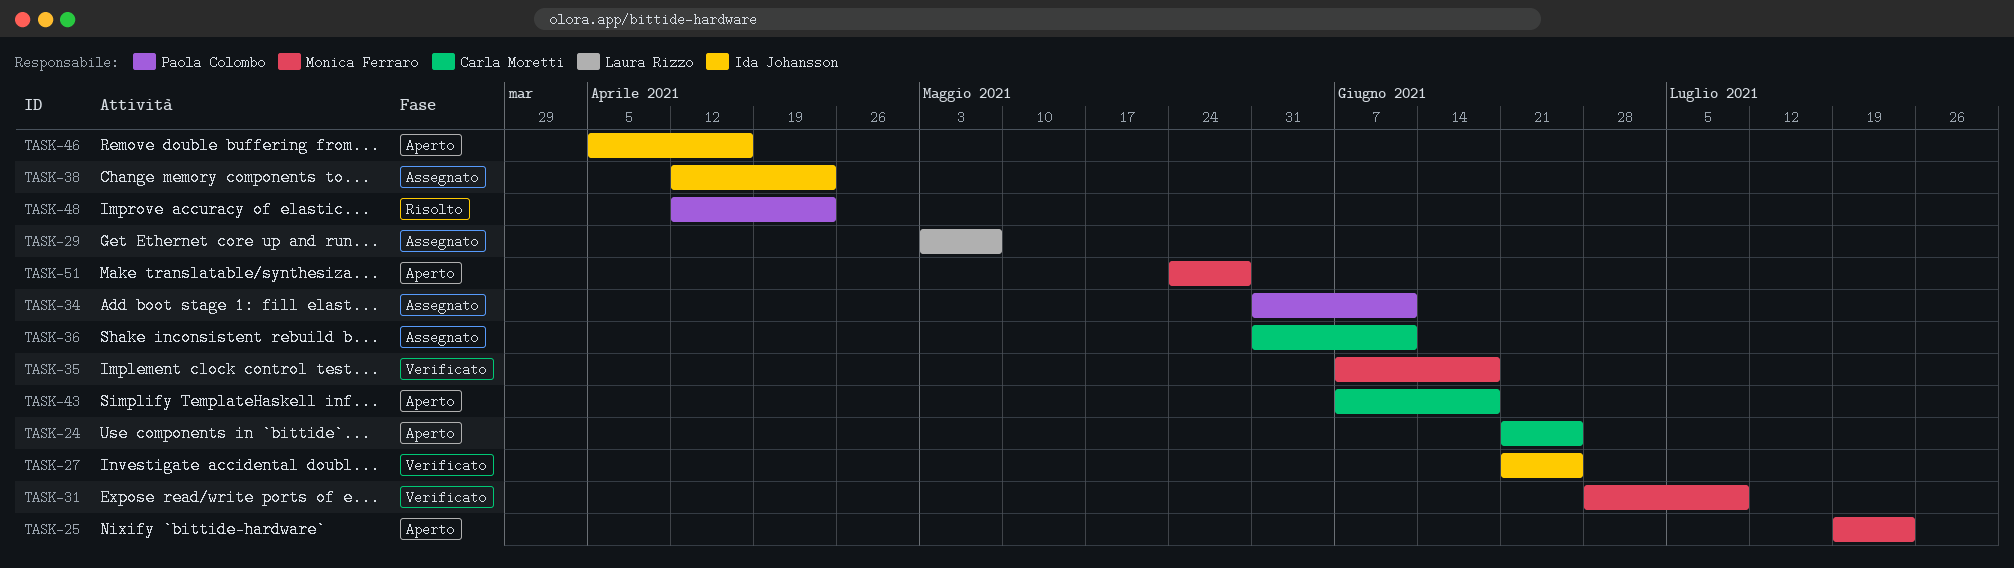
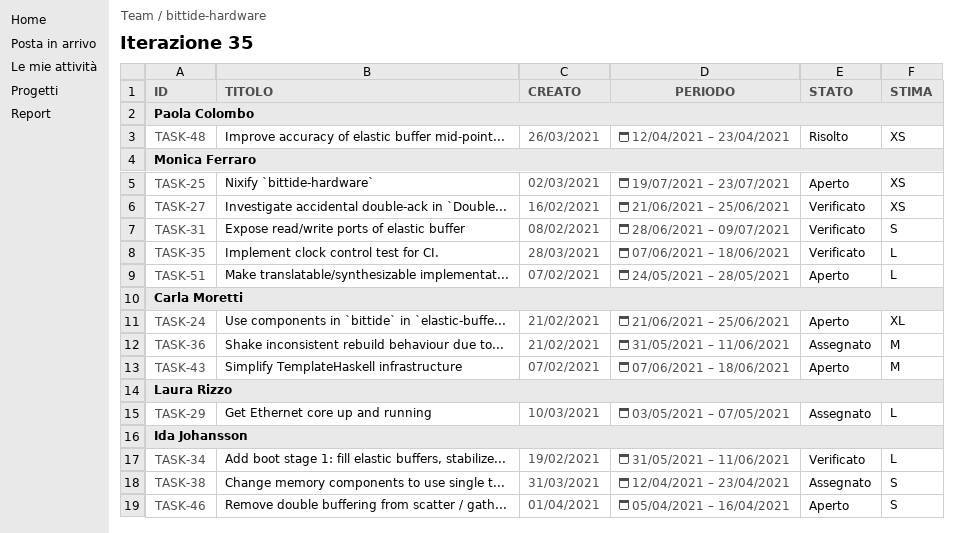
TASK-27, owner: Ida Johansson -> Monica Ferraro
TASK-34, status: Assegnato -> Verificato
TASK-34, owner: Paola Colombo -> Ida Johansson

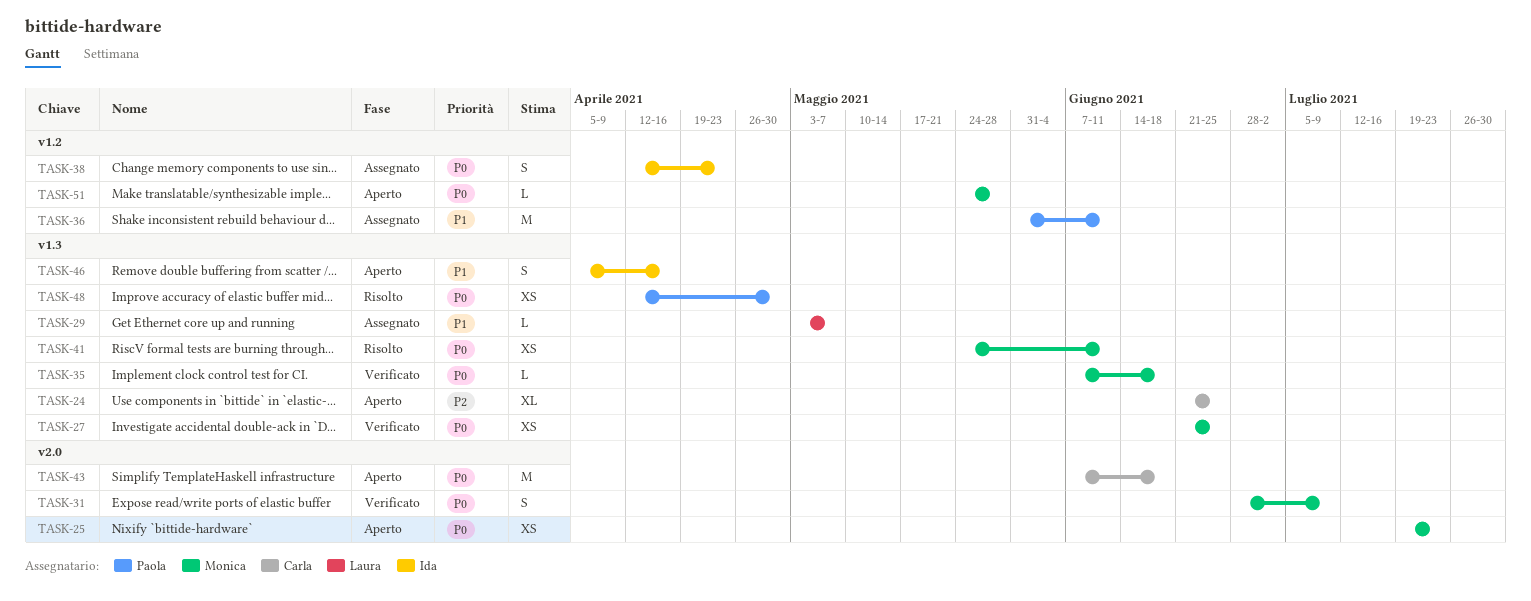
TASK-34: present -> none
TASK-36, owner: Carla Moretti -> Paola Colombo
TASK-41: none -> present
TASK-48, due: Apr 23 -> Apr 30

